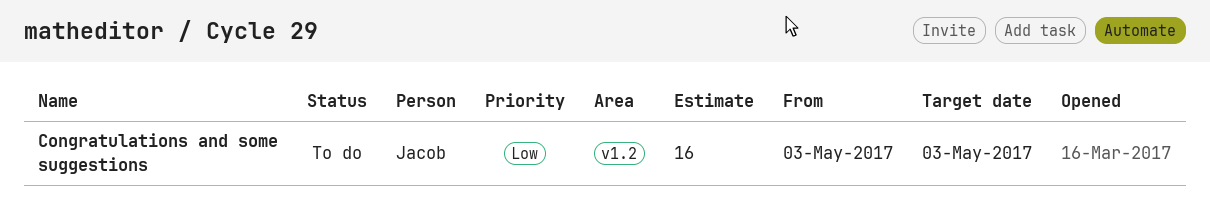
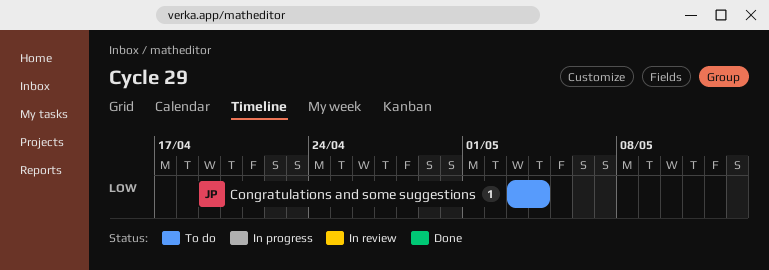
Congratulations and some suggestions, estimate: 16 -> 1
Congratulations and some suggestions, due: May 3 -> May 4

